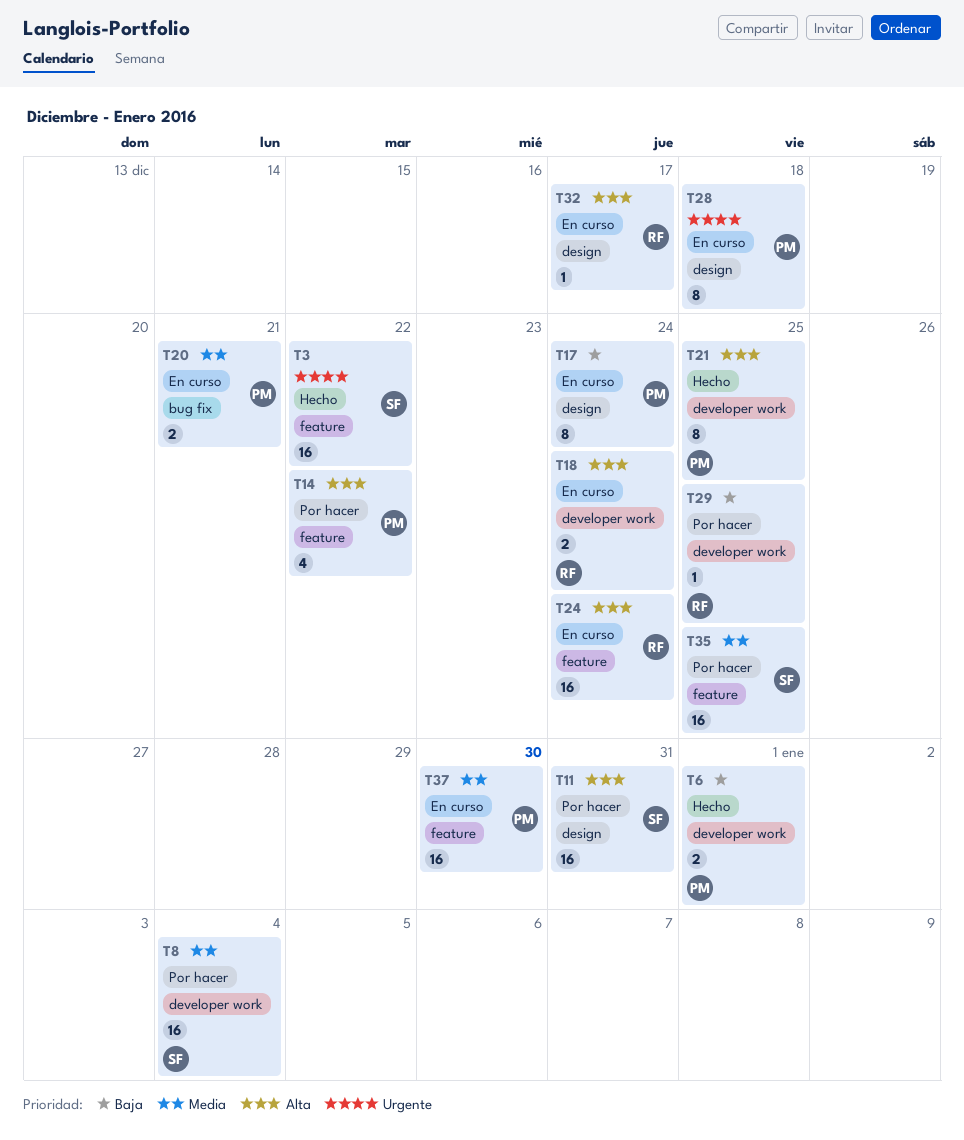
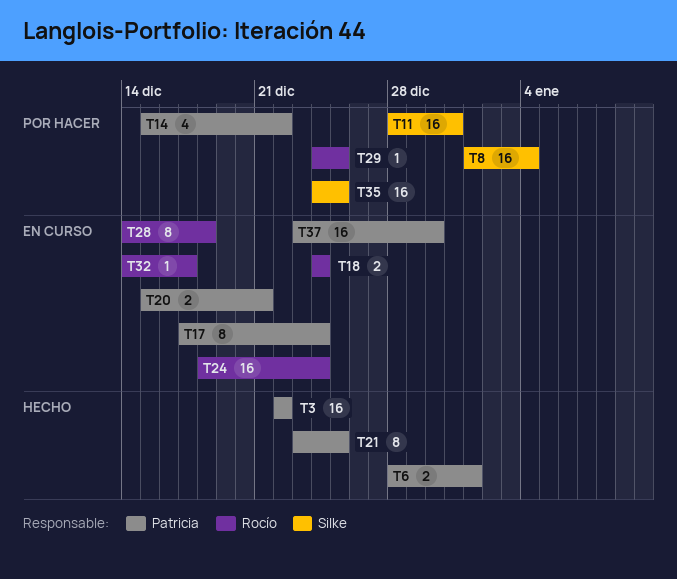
T3, owner: Silke -> Patricia
T28, owner: Patricia -> Rocío

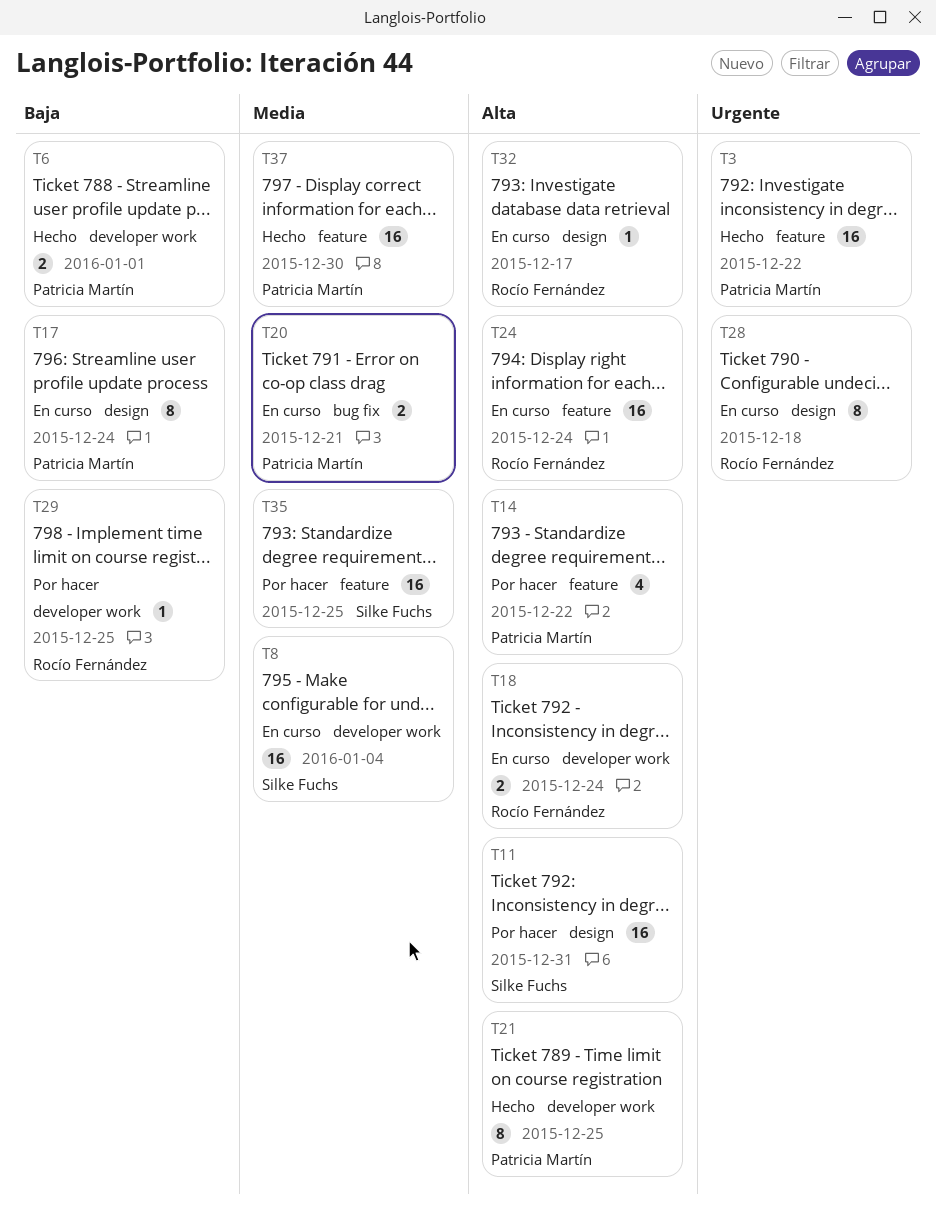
T8, status: Por hacer -> En curso
T37, status: En curso -> Hecho

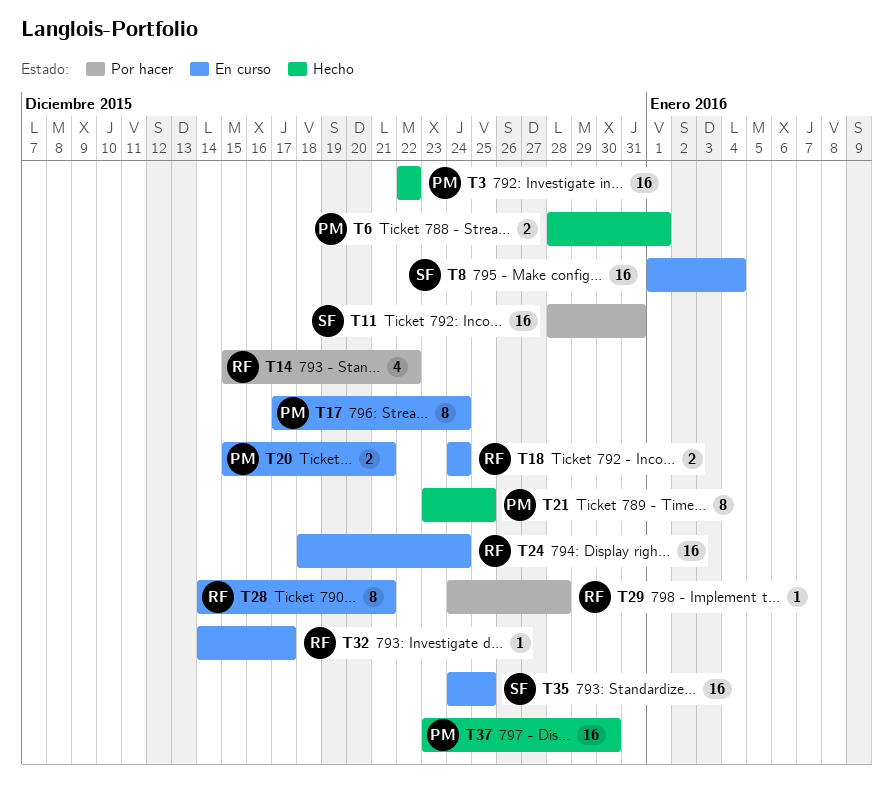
T14, owner: Patricia Martín -> Rocío Fernández
T28, due: Dec 18 -> Dec 21
T29, due: Dec 25 -> Dec 28
T35, status: Por hacer -> En curso

